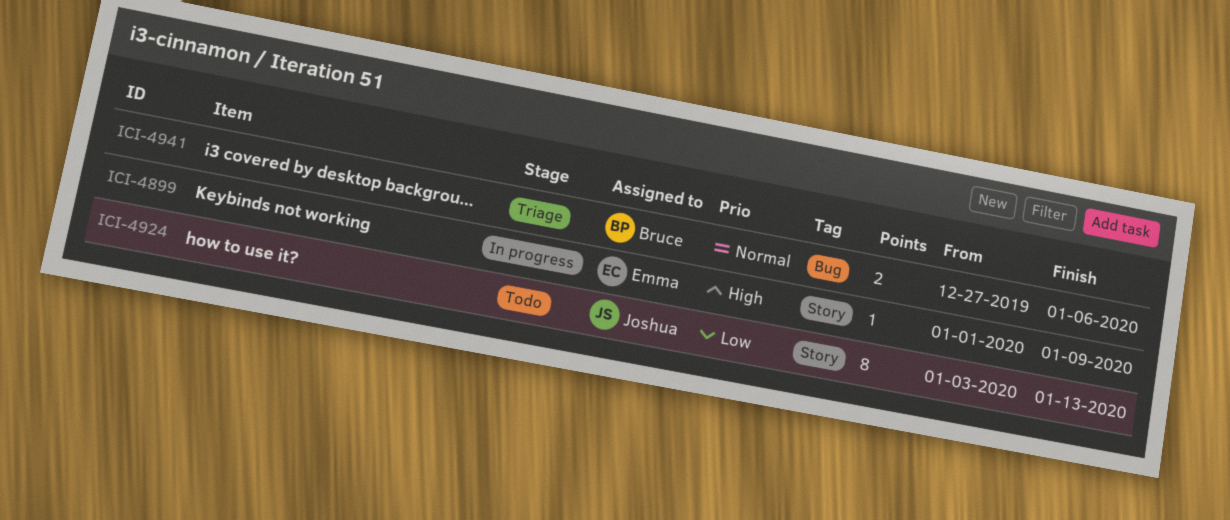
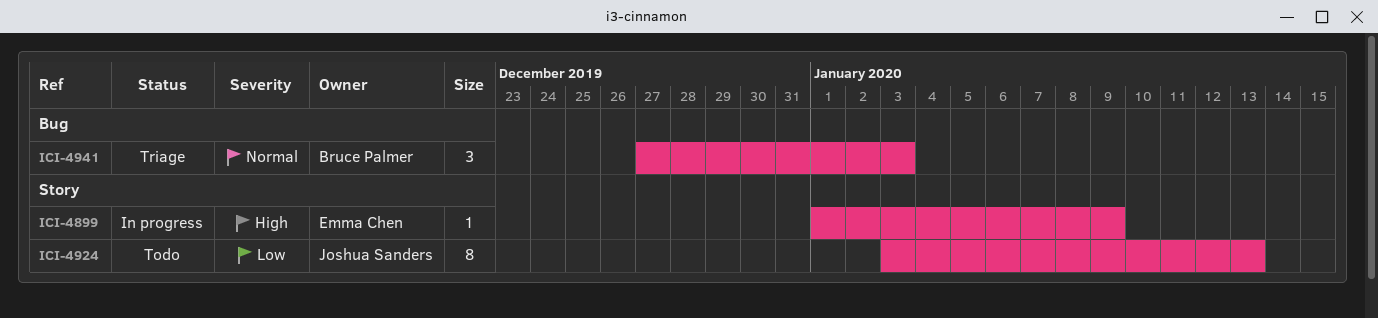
ICI-4941, estimate: 2 -> 3
ICI-4941, due: Jan 6 -> Jan 3

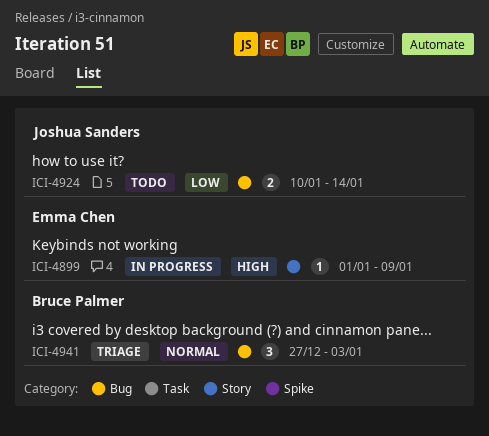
ICI-4924, label: Story -> Bug
ICI-4924, estimate: 8 -> 2
ICI-4924, start: Jan 3 -> Jan 10
ICI-4924, due: Jan 13 -> Jan 14

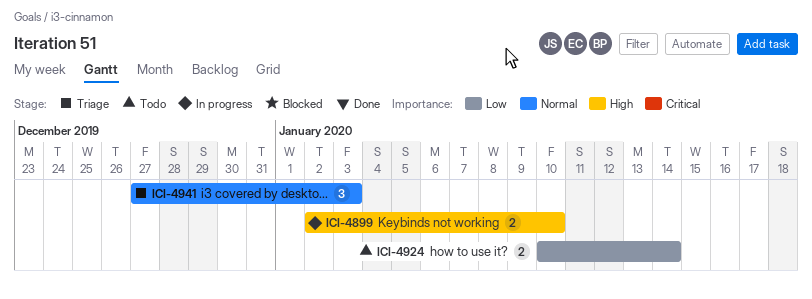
ICI-4899, estimate: 1 -> 2
ICI-4899, start: Jan 1 -> Jan 2
ICI-4899, due: Jan 9 -> Jan 10

